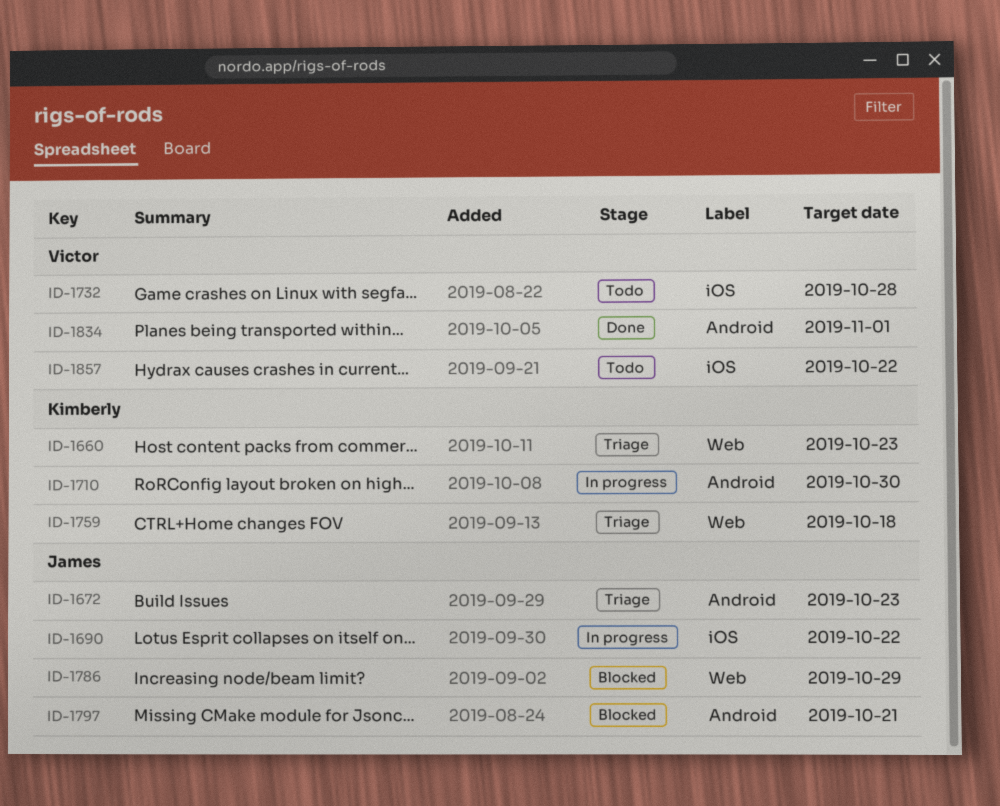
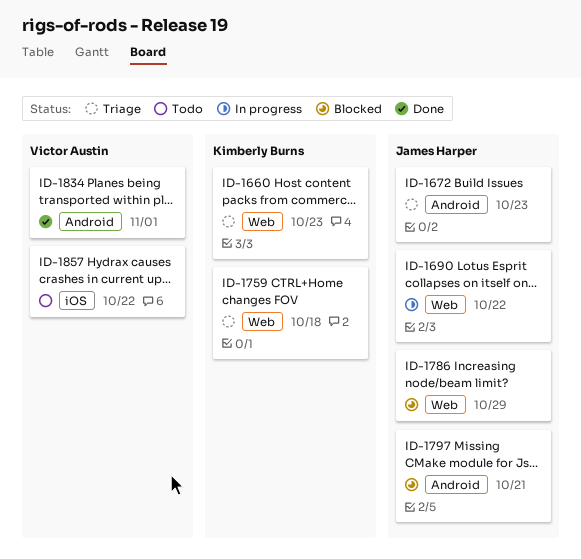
ID-1690, label: iOS -> Web
ID-1710: present -> none
ID-1732: present -> none

